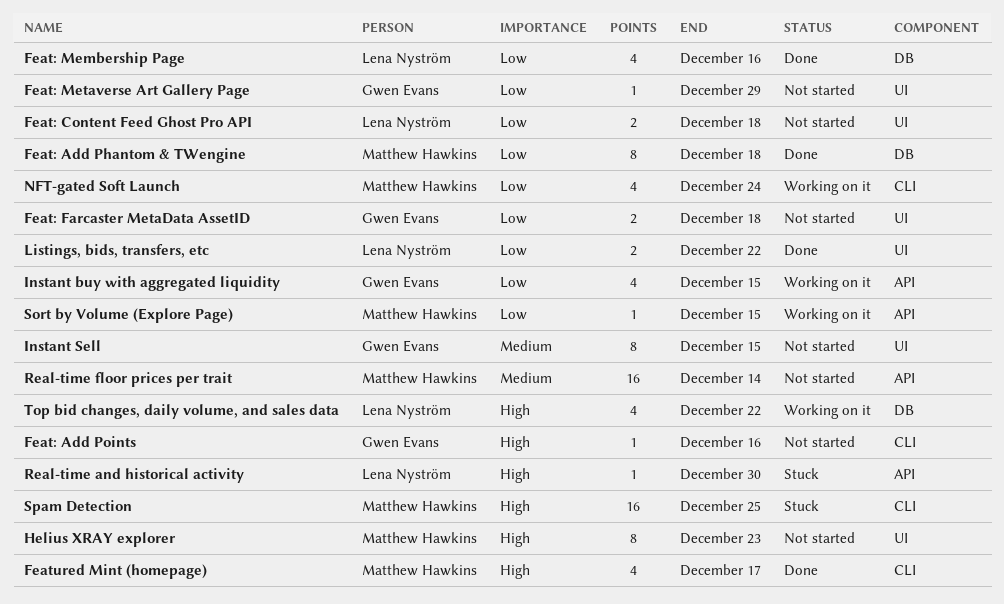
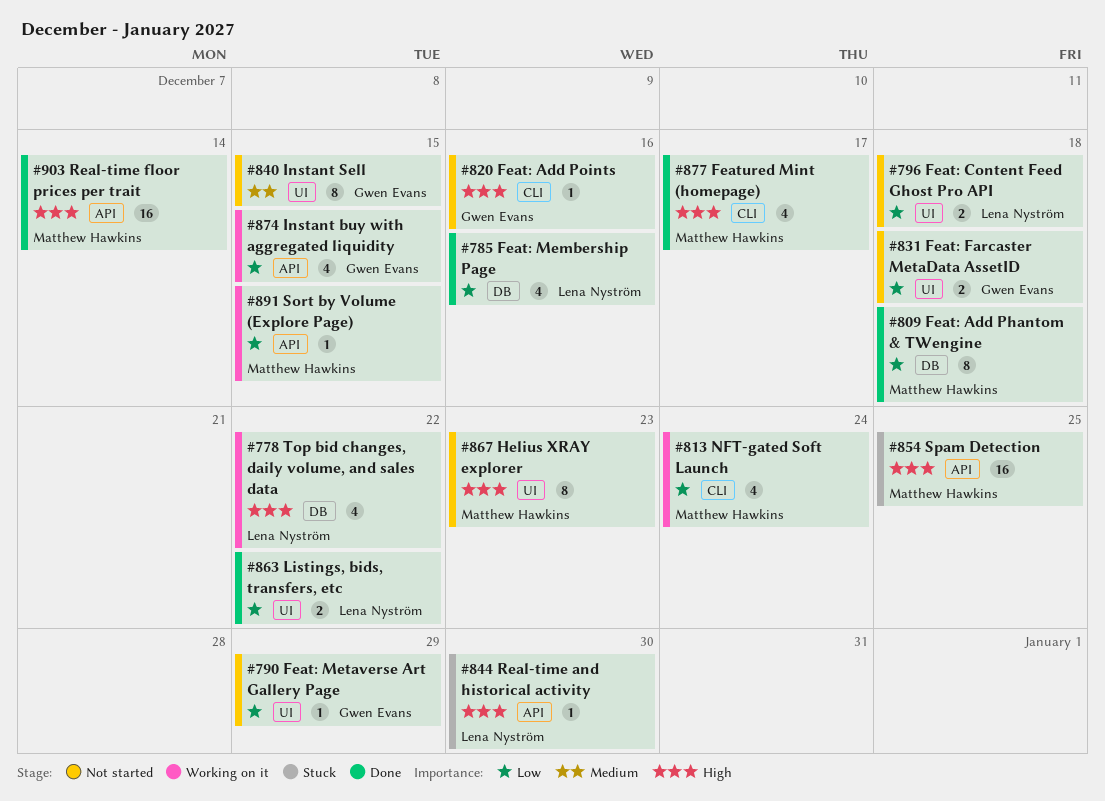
Real-time floor prices per trait, status: Not started -> Done
Real-time floor prices per trait, priority: Medium -> High
Spam Detection, label: CLI -> API

